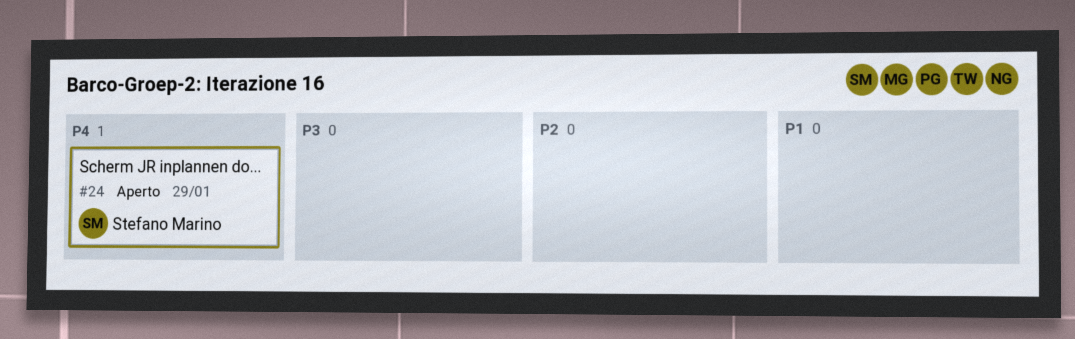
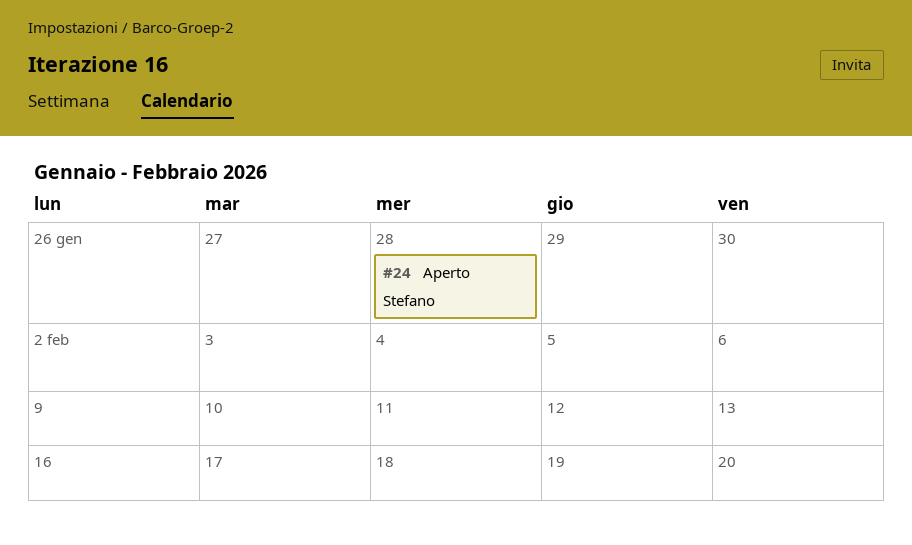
#24, due: Jan 29 -> Jan 28

